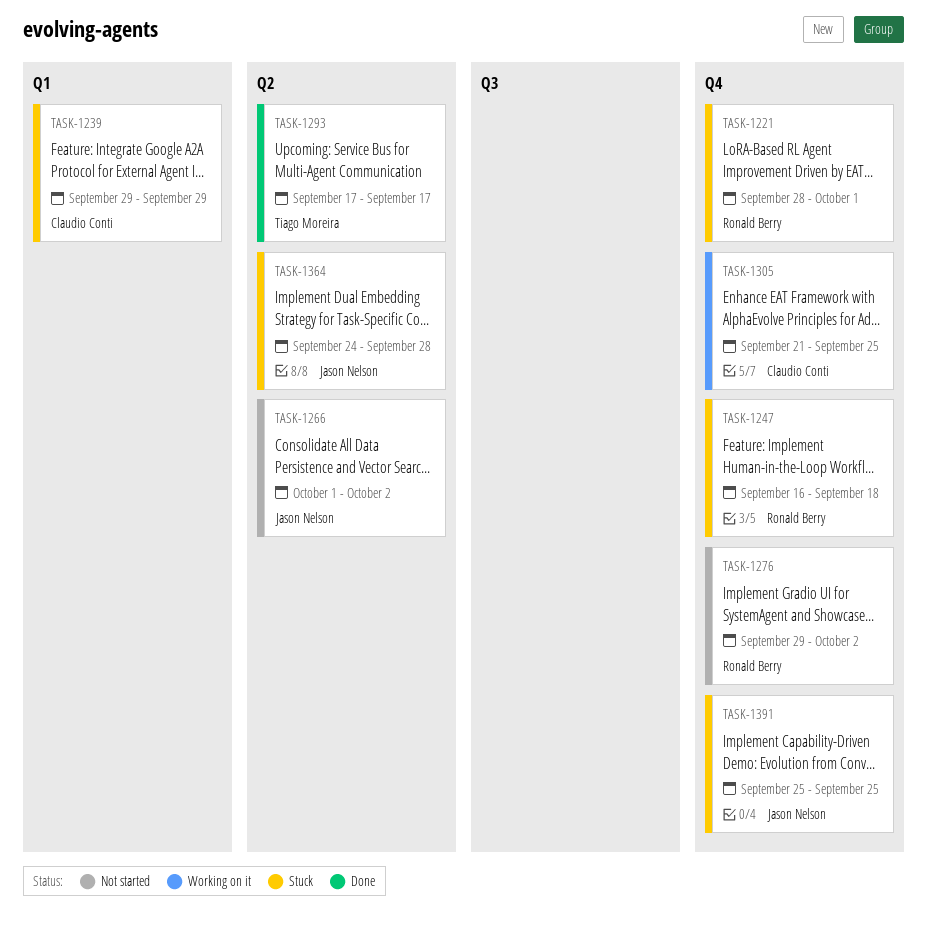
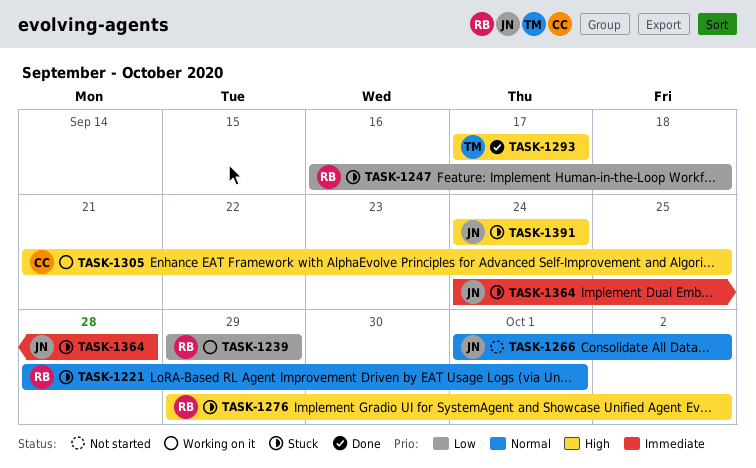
TASK-1239, status: Stuck -> Working on it
TASK-1239, owner: Claudio Conti -> Ronald Berry
TASK-1276, status: Not started -> Stuck
TASK-1391, start: Sep 25 -> Sep 24
TASK-1391, due: Sep 25 -> Sep 24

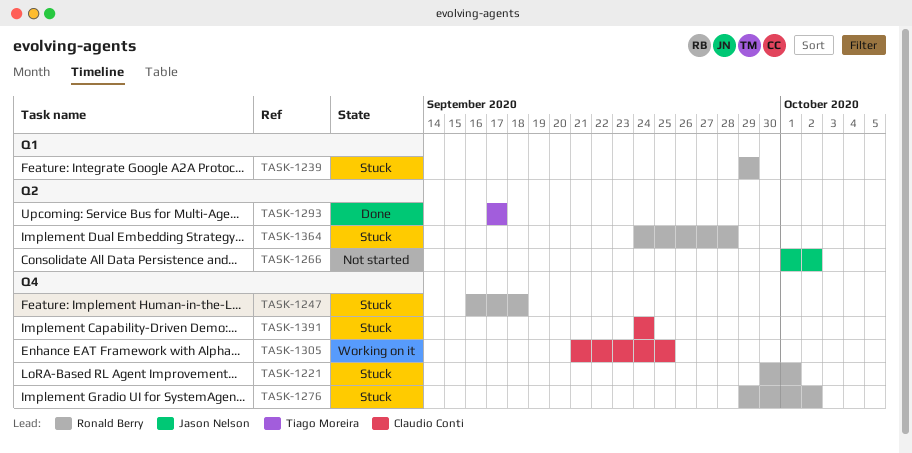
TASK-1221, start: Sep 28 -> Sep 30
TASK-1239, status: Working on it -> Stuck
TASK-1364, owner: Jason Nelson -> Ronald Berry
TASK-1391, owner: Jason Nelson -> Claudio Conti

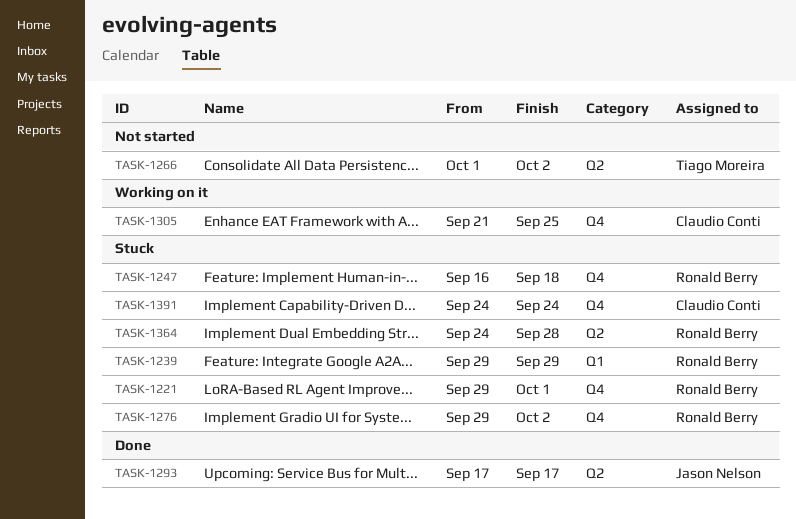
TASK-1221, start: Sep 30 -> Sep 29
TASK-1266, owner: Jason Nelson -> Tiago Moreira
TASK-1293, owner: Tiago Moreira -> Jason Nelson

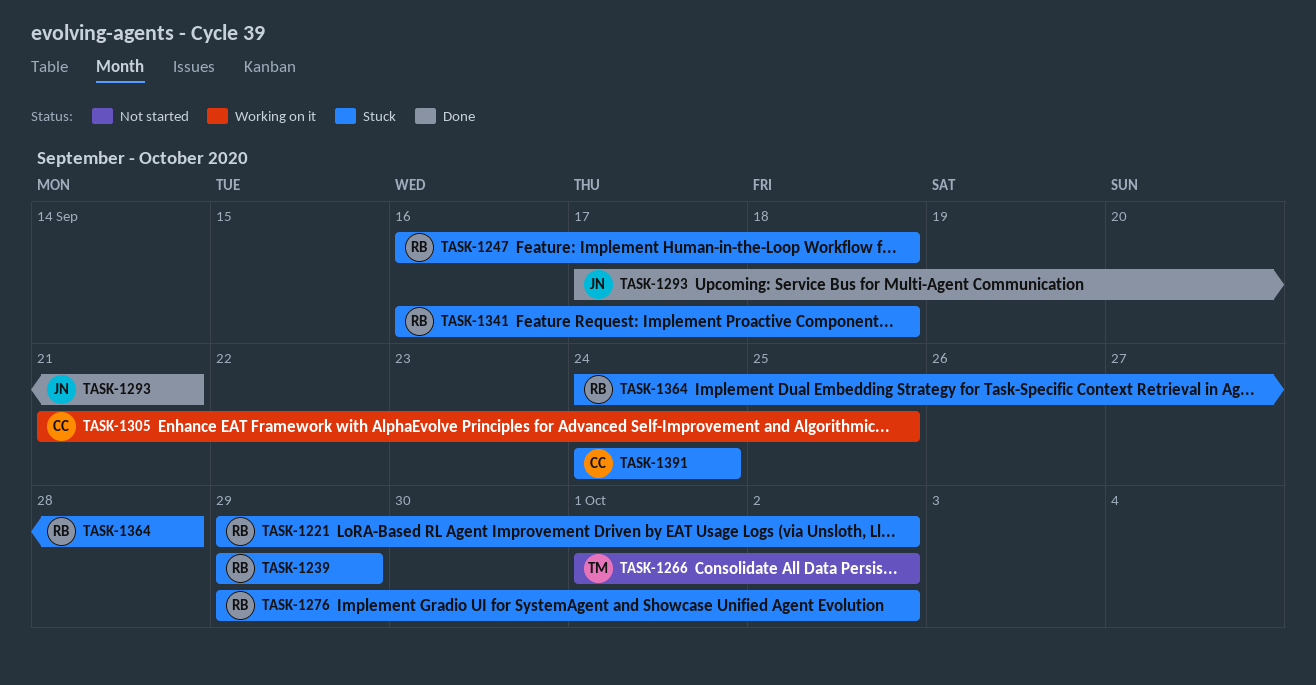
TASK-1221, due: Oct 1 -> Oct 2
TASK-1293, due: Sep 17 -> Sep 21
TASK-1341: none -> present

